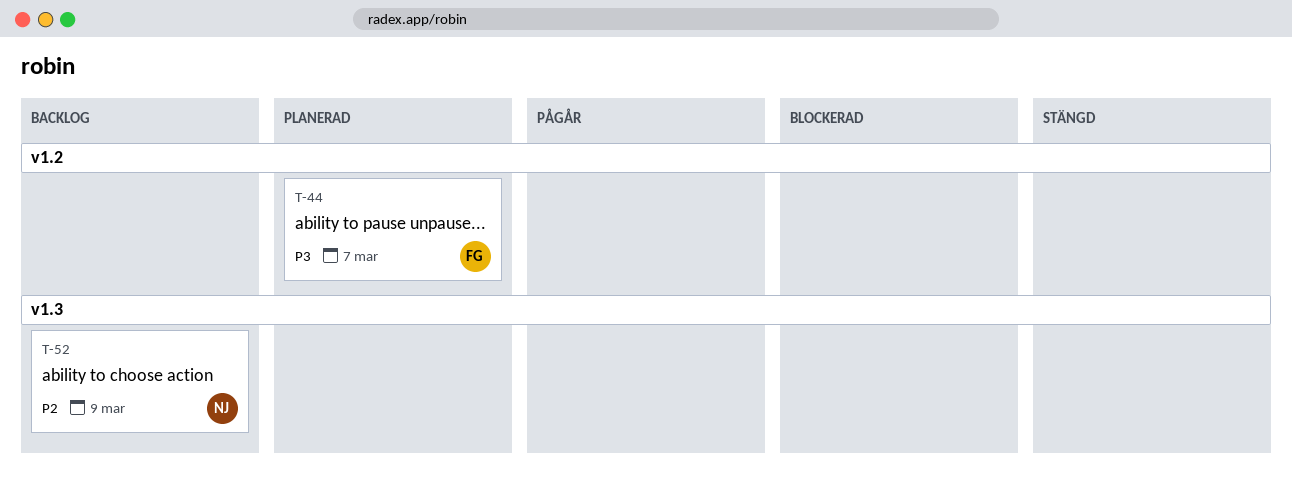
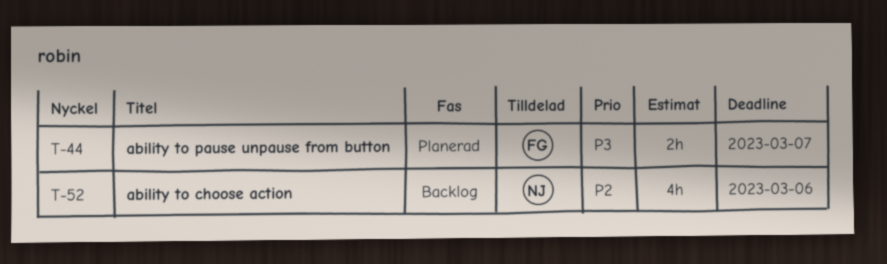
T-52, due: Mar 9 -> Mar 6

